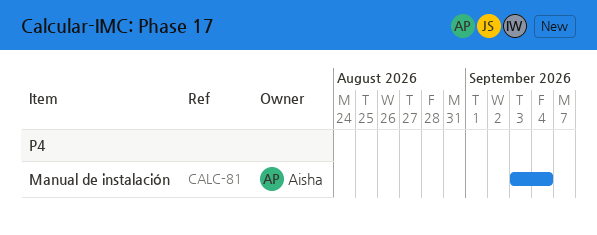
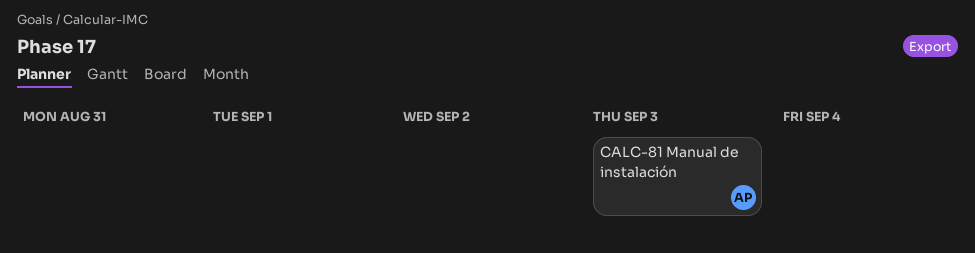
CALC-81, due: Sep 4 -> Sep 3

